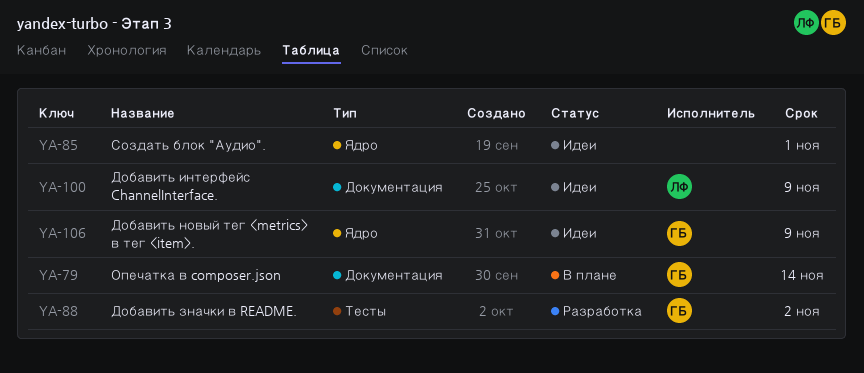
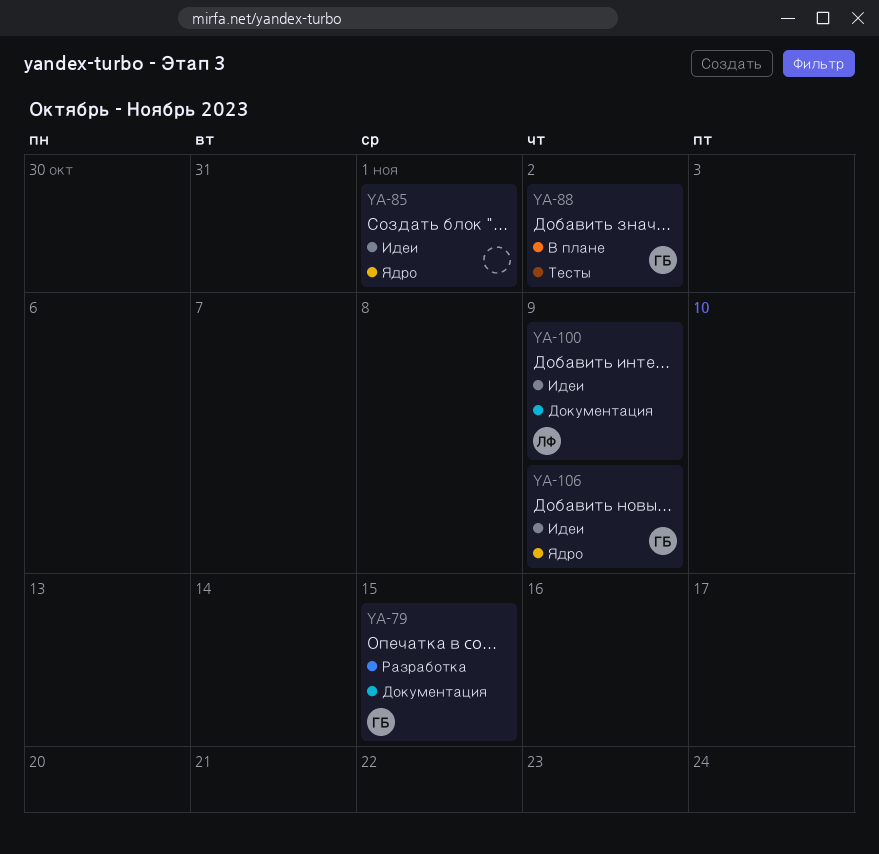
YA-79, status: В плане -> Разработка
YA-79, due: Nov 14 -> Nov 15
YA-88, status: Разработка -> В плане

